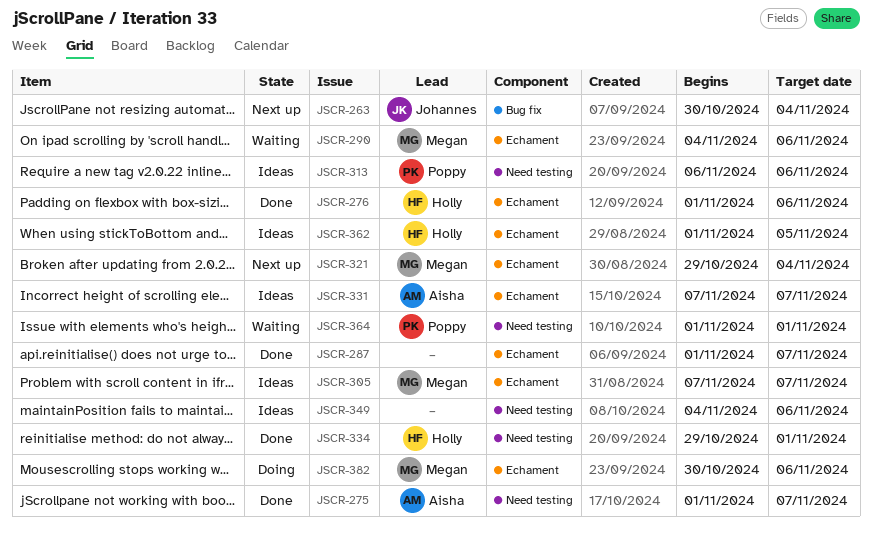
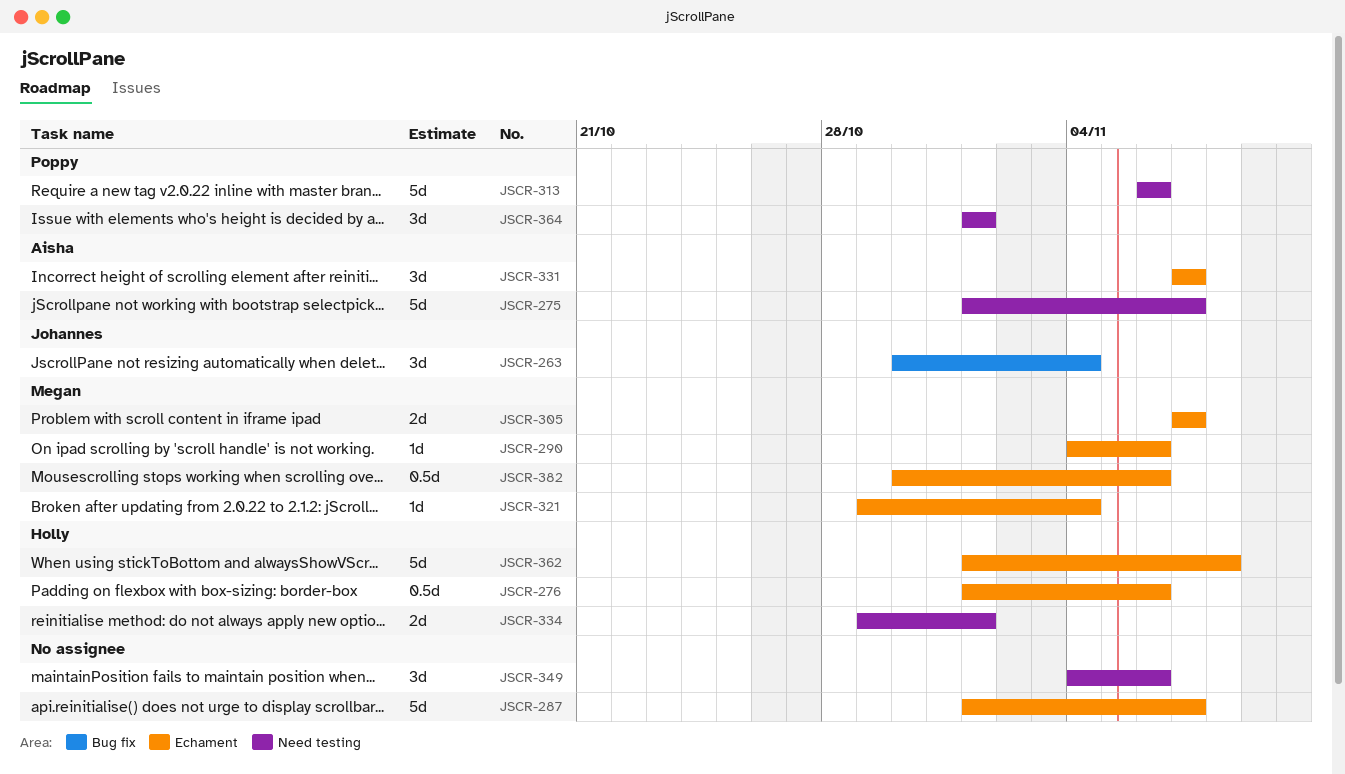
JSCR-362, due: Nov 5 -> Nov 8

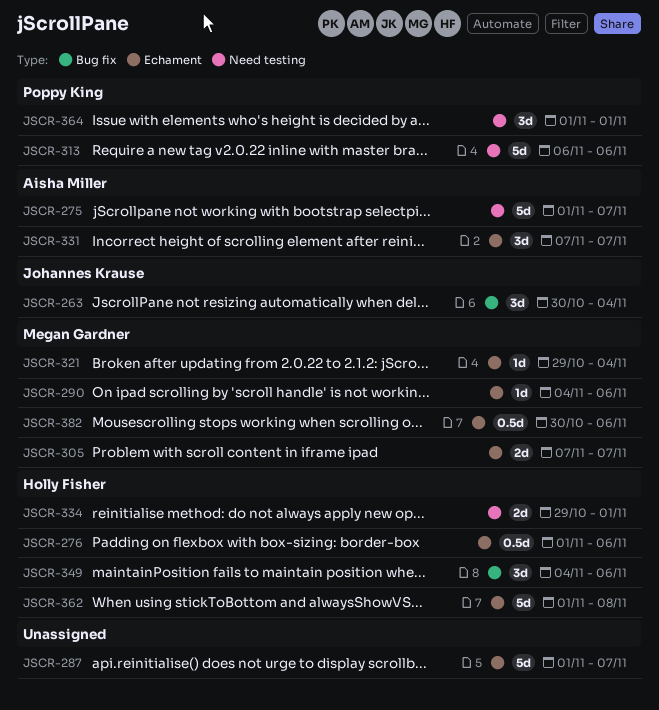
JSCR-349, owner: none -> Holly Fisher
JSCR-349, label: Need testing -> Bug fix

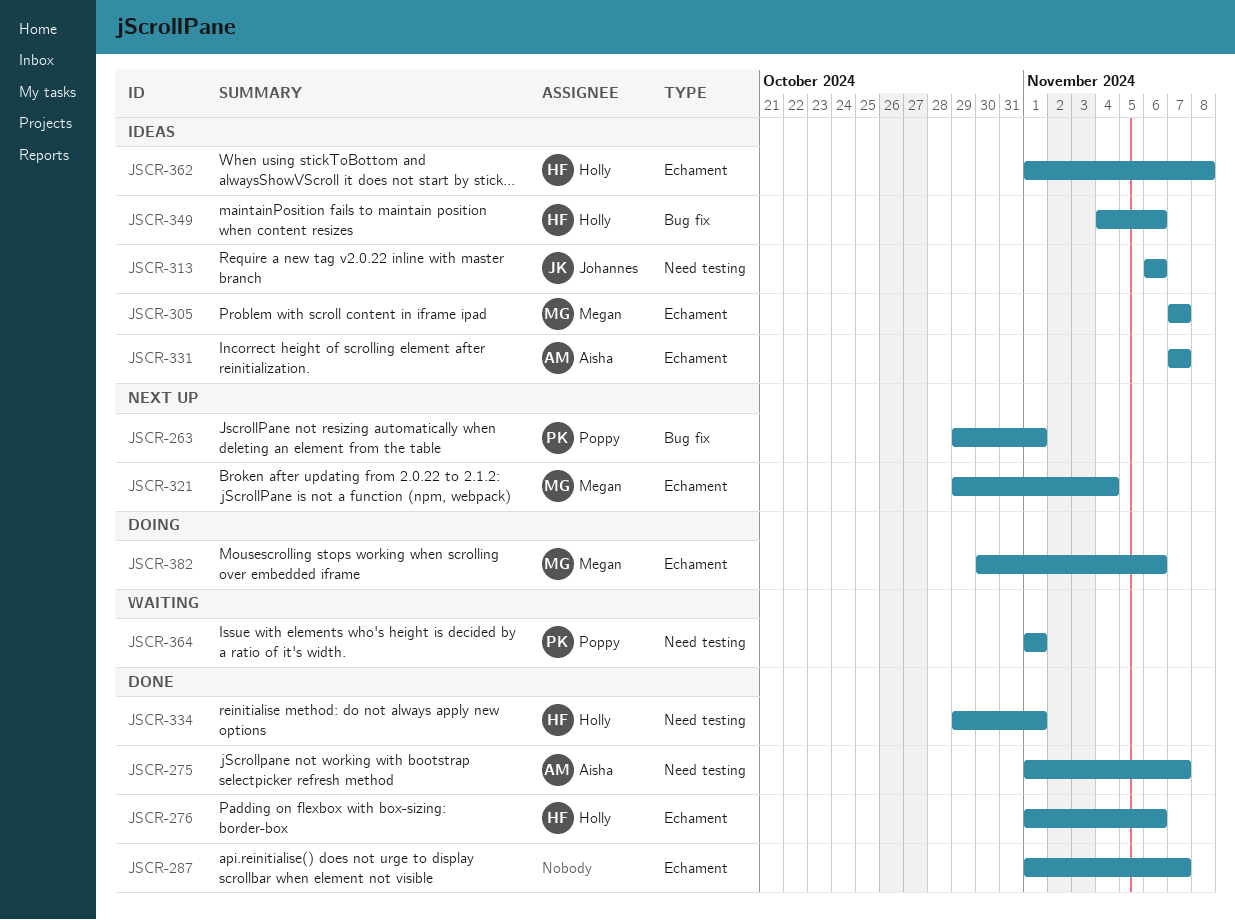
JSCR-263, owner: Johannes Krause -> Poppy King
JSCR-263, start: Oct 30 -> Oct 29
JSCR-263, due: Nov 4 -> Nov 1
JSCR-290: present -> none
JSCR-313, owner: Poppy King -> Johannes Krause

